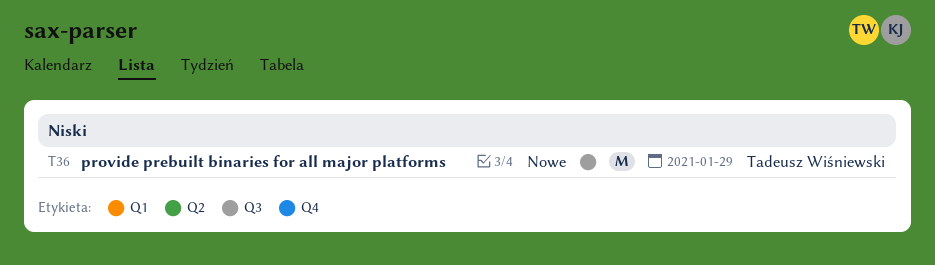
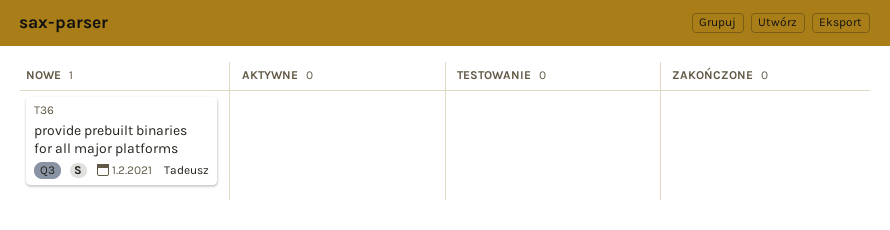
T36, estimate: M -> S
T36, due: Jan 29 -> Feb 1

